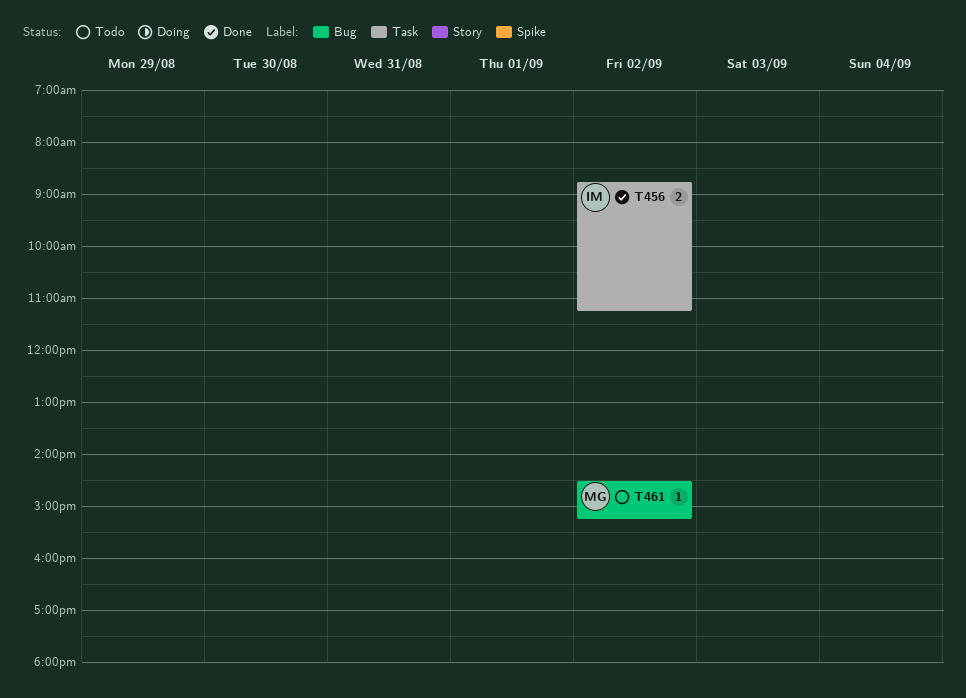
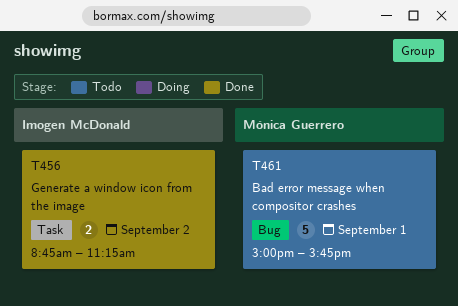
T461, estimate: 1 -> 5
T461, day: Sep 2 -> Sep 1
T461, begins: 14:30 -> 15:00
T461, ends: 15:15 -> 15:45

